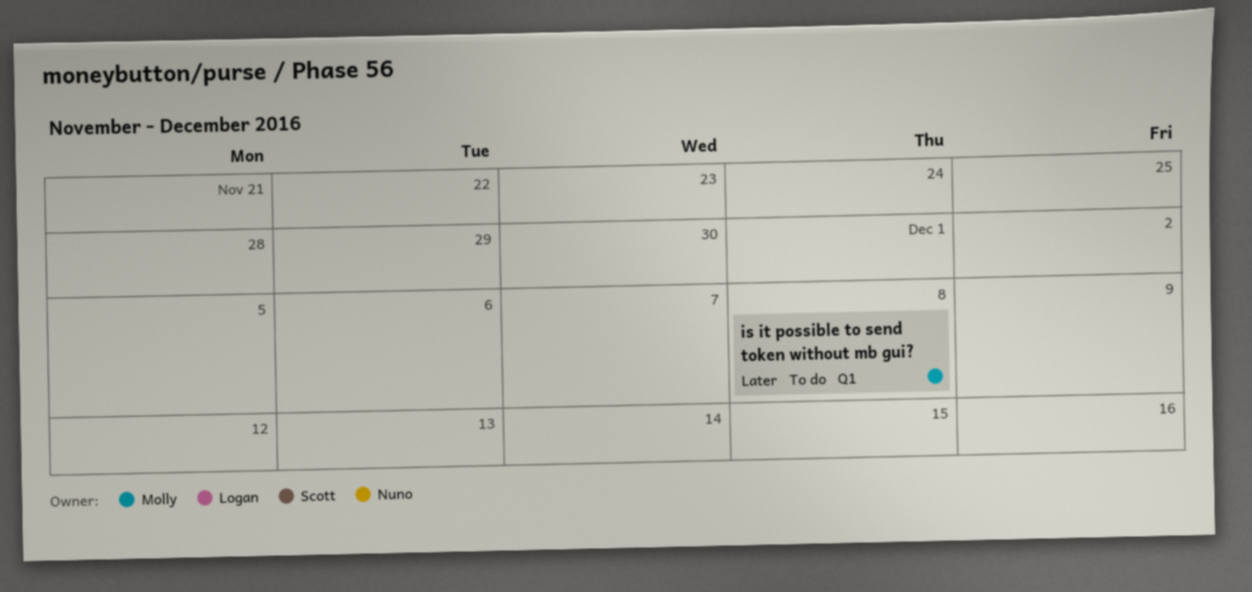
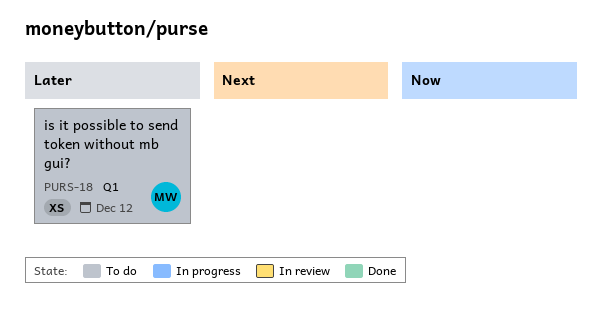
is it possible to send token without mb gui?, due: Dec 8 -> Dec 12

